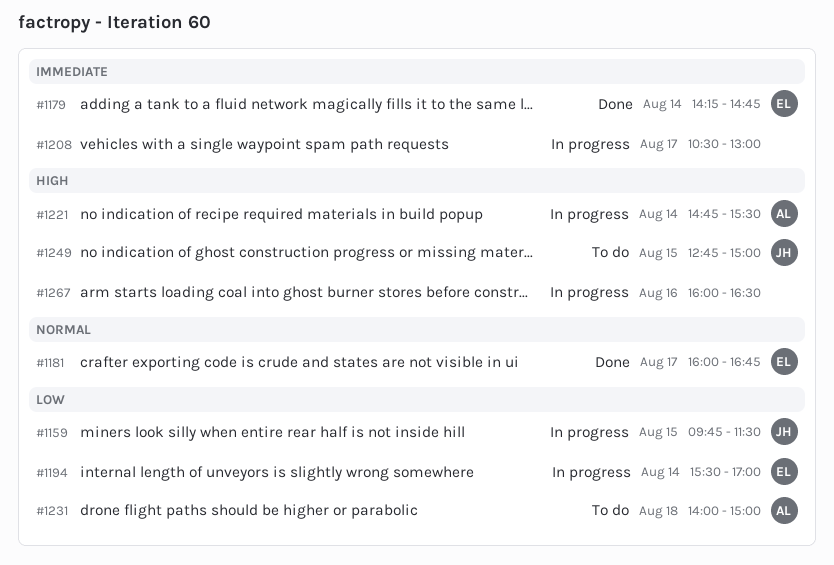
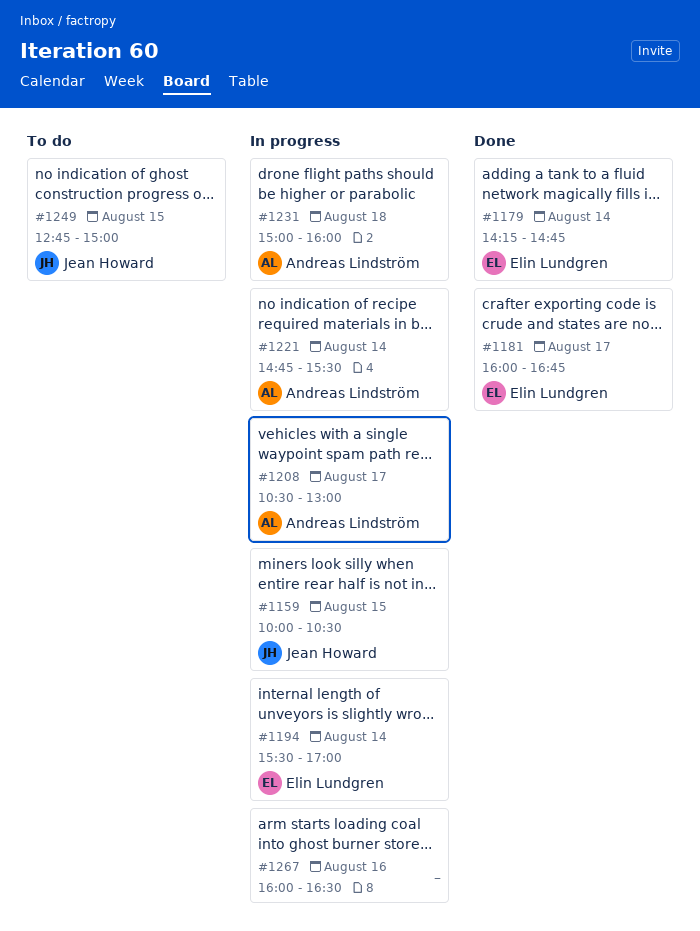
#1159, begins: 09:45 -> 10:00
#1159, ends: 11:30 -> 10:30
#1208, owner: none -> Andreas Lindström
#1231, status: To do -> In progress
#1231, begins: 14:00 -> 15:00
#1231, ends: 15:00 -> 16:00

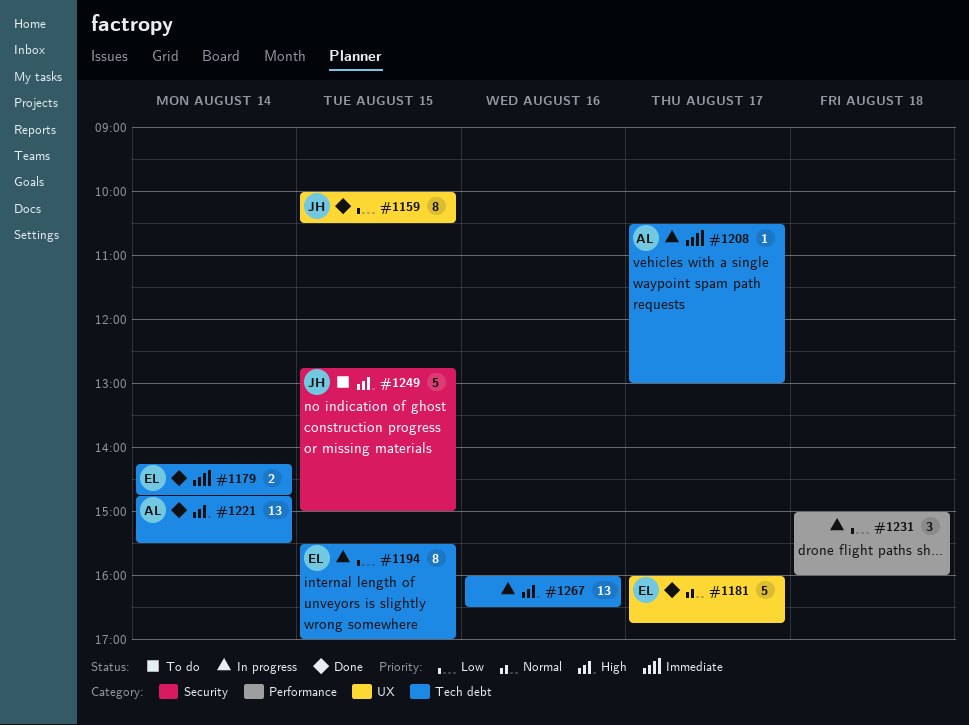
#1159, status: In progress -> Done
#1194, day: Aug 14 -> Aug 15
#1221, status: In progress -> Done
#1231, owner: Andreas Lindström -> none

